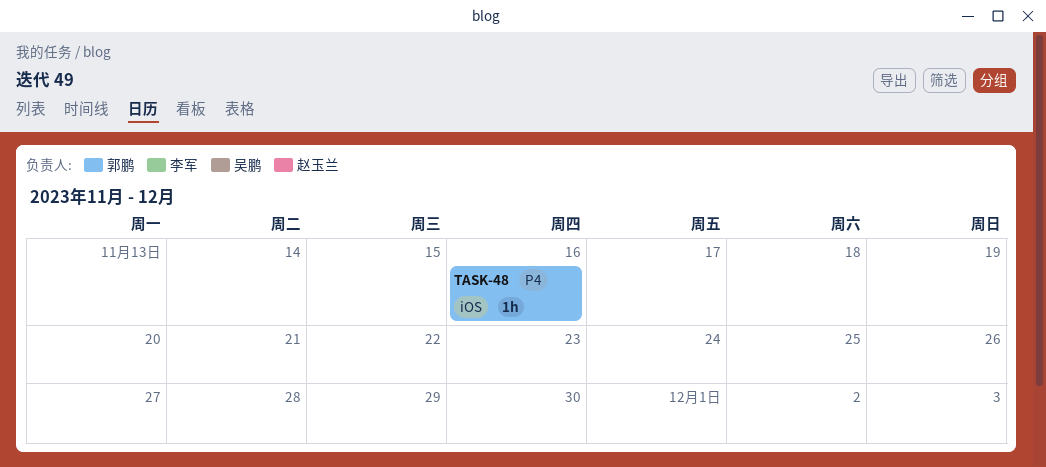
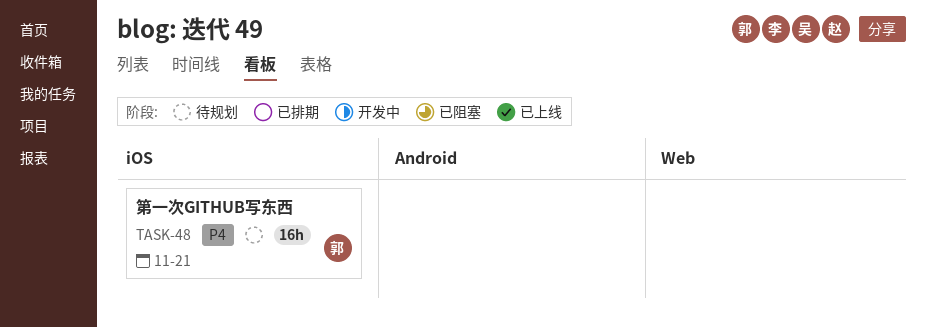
TASK-48, estimate: 1h -> 16h
TASK-48, due: Nov 16 -> Nov 21

